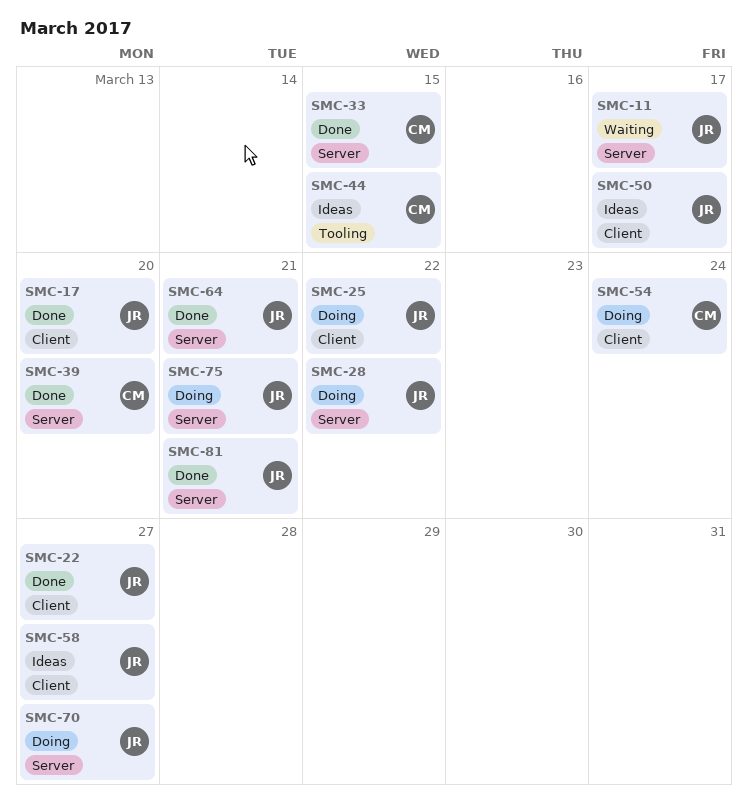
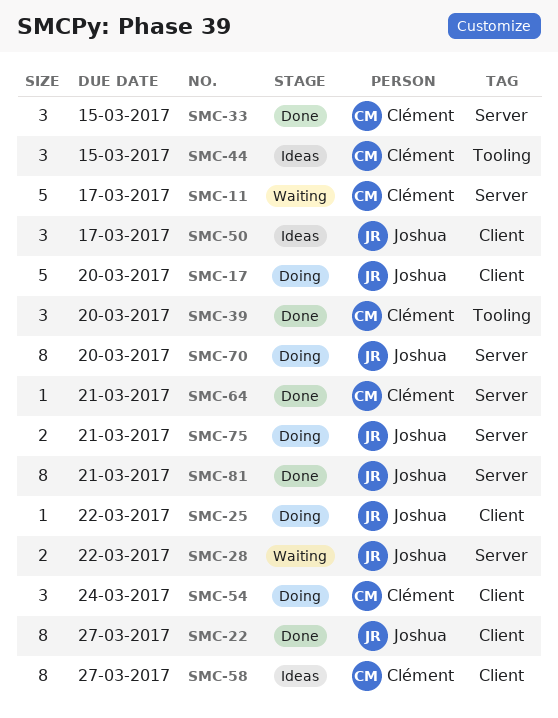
SMC-11, owner: Joshua -> Clément
SMC-17, status: Done -> Doing
SMC-28, status: Doing -> Waiting
SMC-39, label: Server -> Tooling
SMC-58, owner: Joshua -> Clément
SMC-64, owner: Joshua -> Clément
SMC-70, due: Mar 27 -> Mar 20

